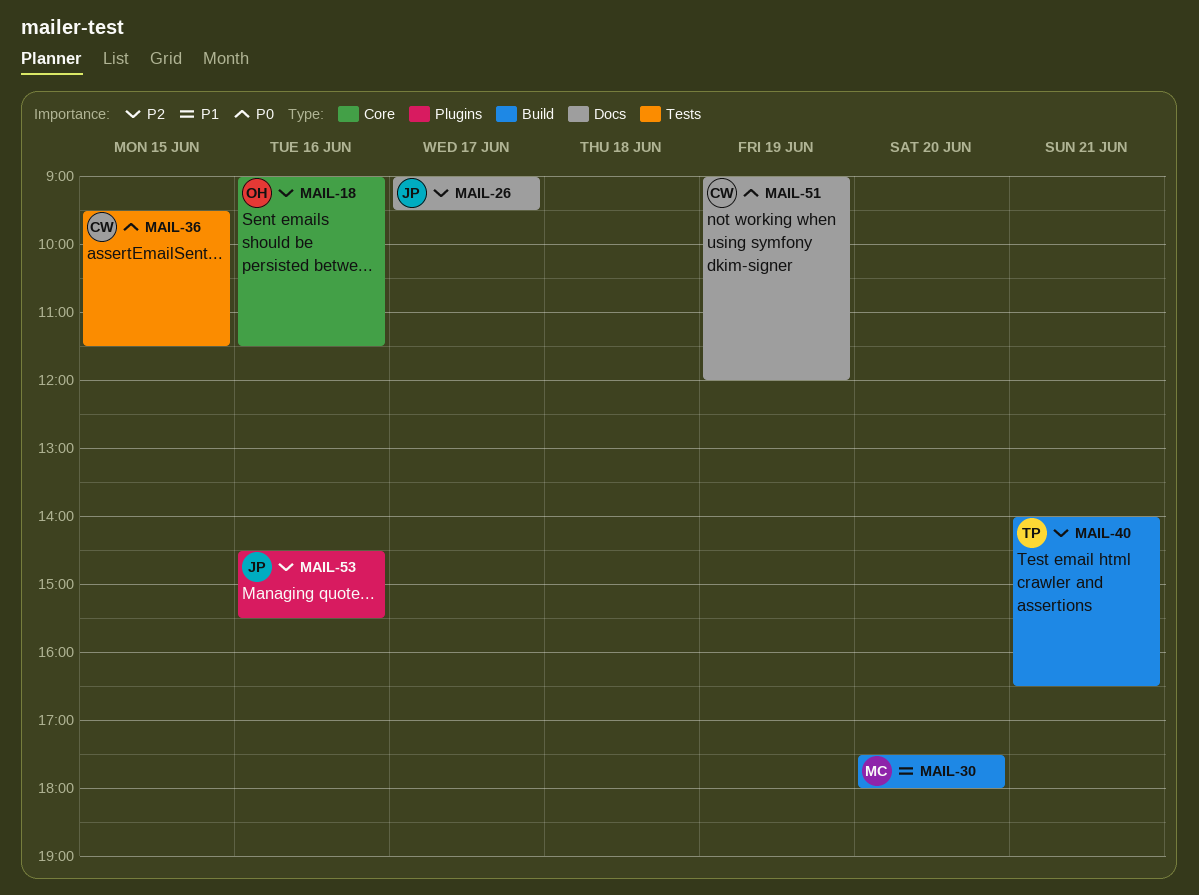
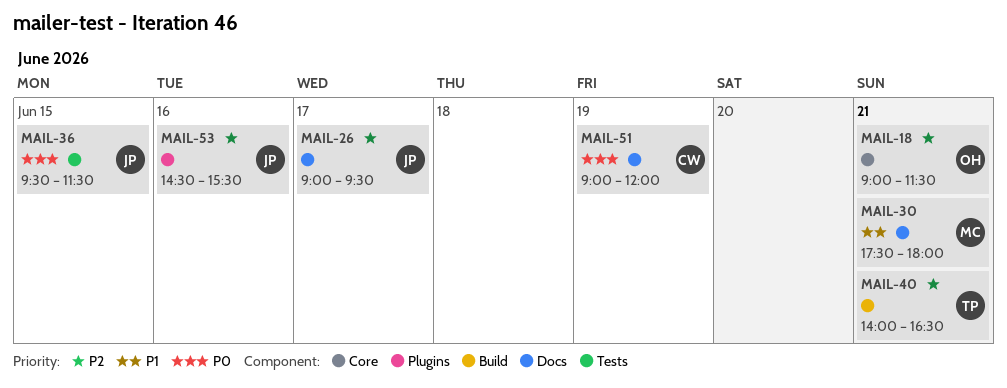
MAIL-18, day: Jun 16 -> Jun 21
MAIL-30, label: Build -> Docs
MAIL-30, day: Jun 20 -> Jun 21
MAIL-36, owner: CW -> JP

